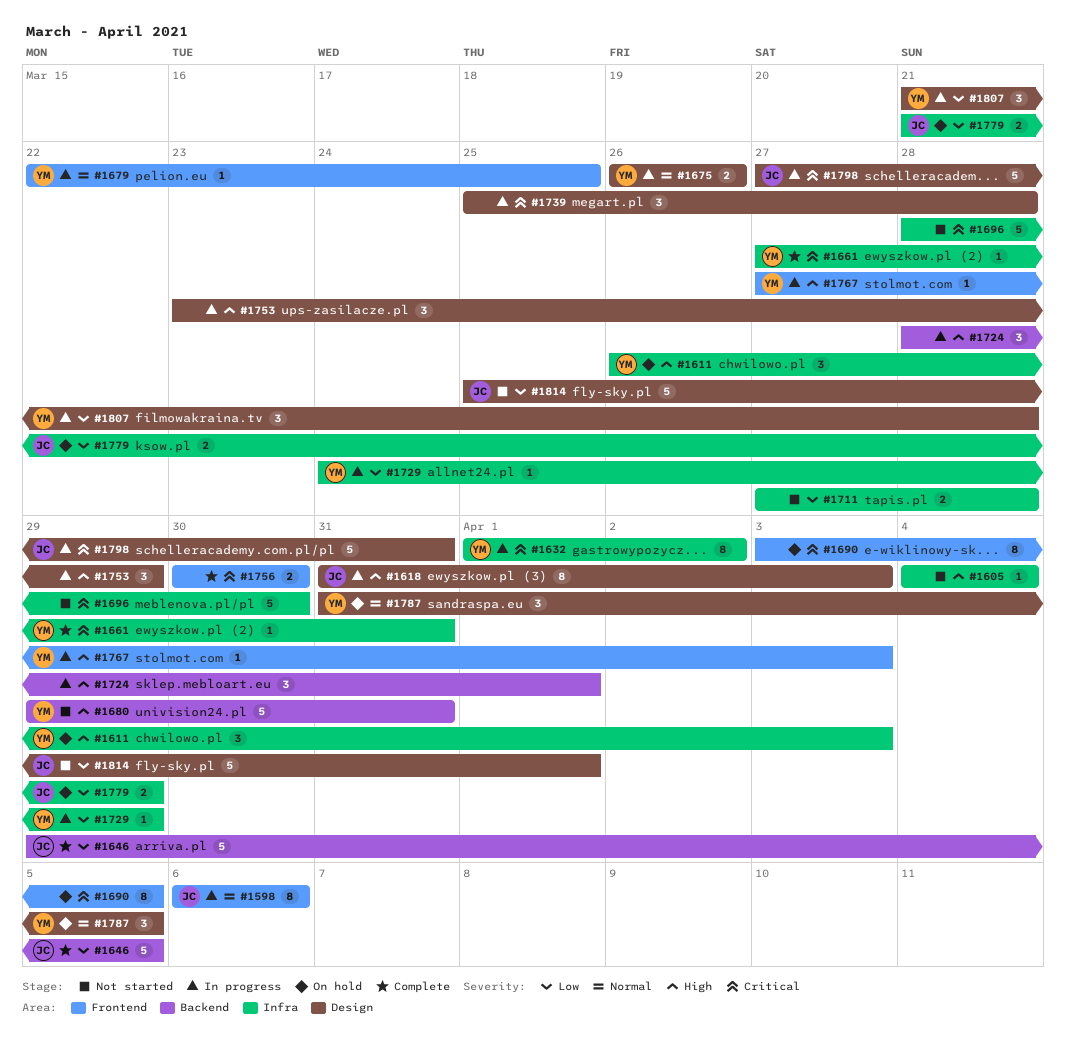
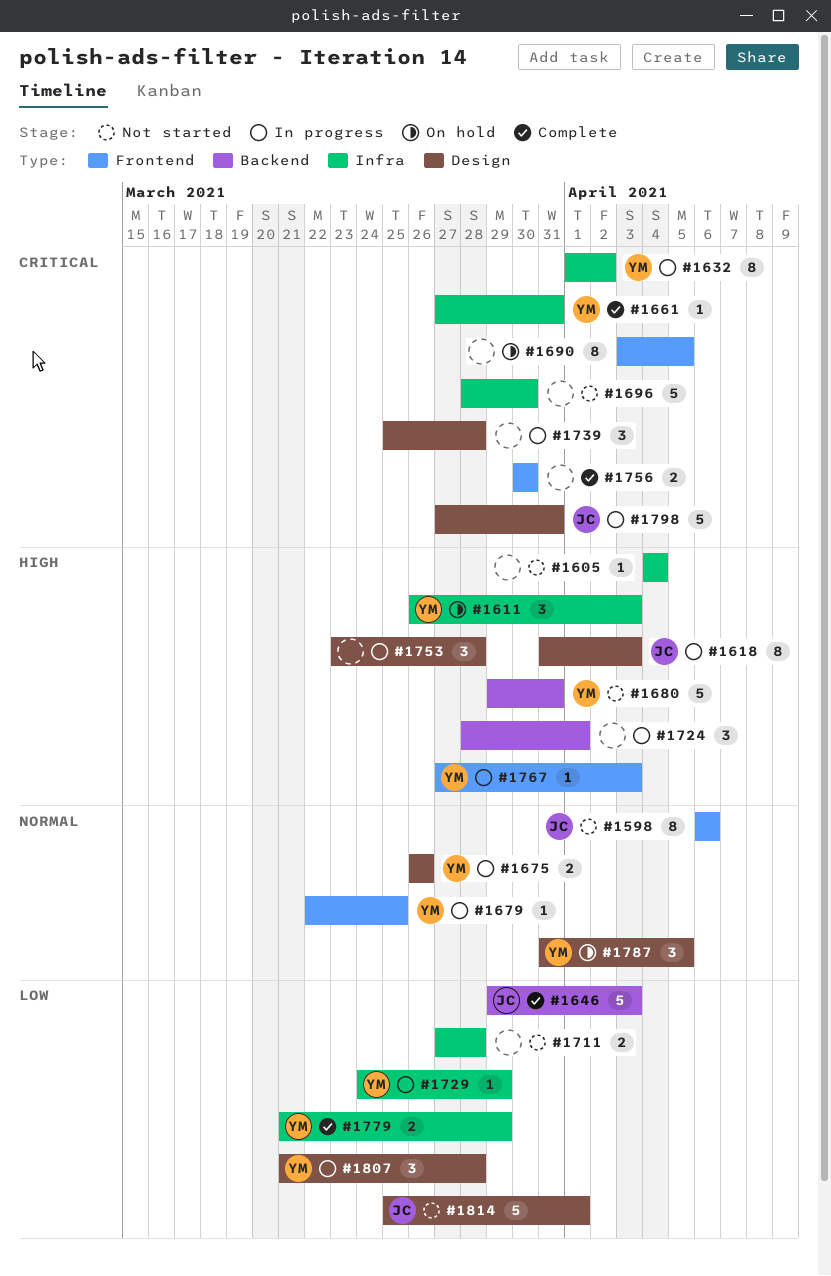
#1598, status: In progress -> Not started
#1646, due: Apr 5 -> Apr 3
#1753, due: Mar 29 -> Mar 28
#1779, status: On hold -> Complete
#1779, owner: JC -> YM

